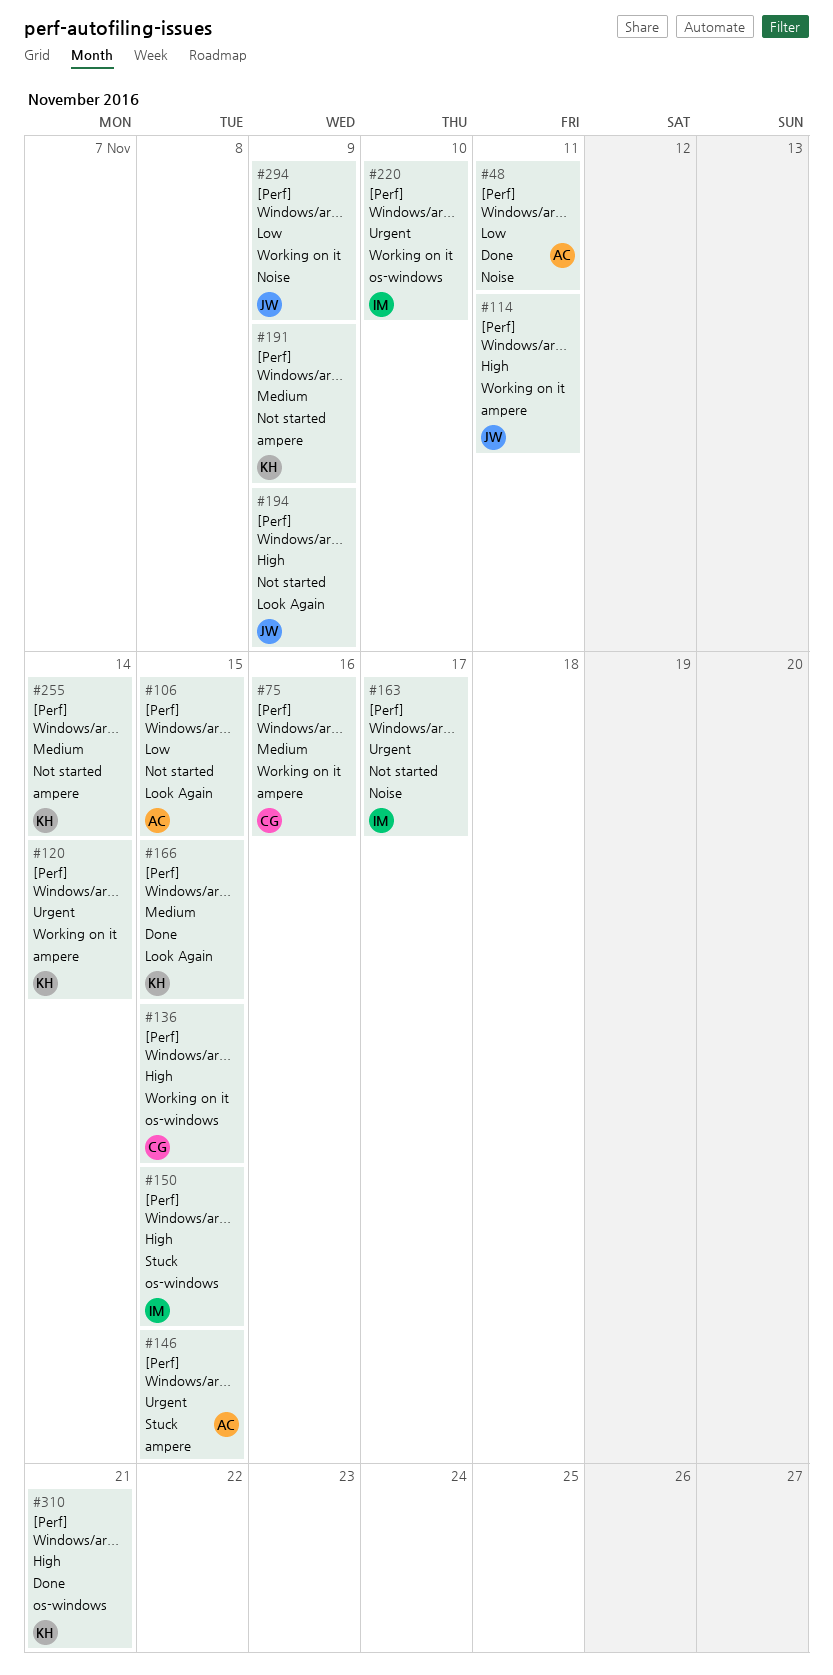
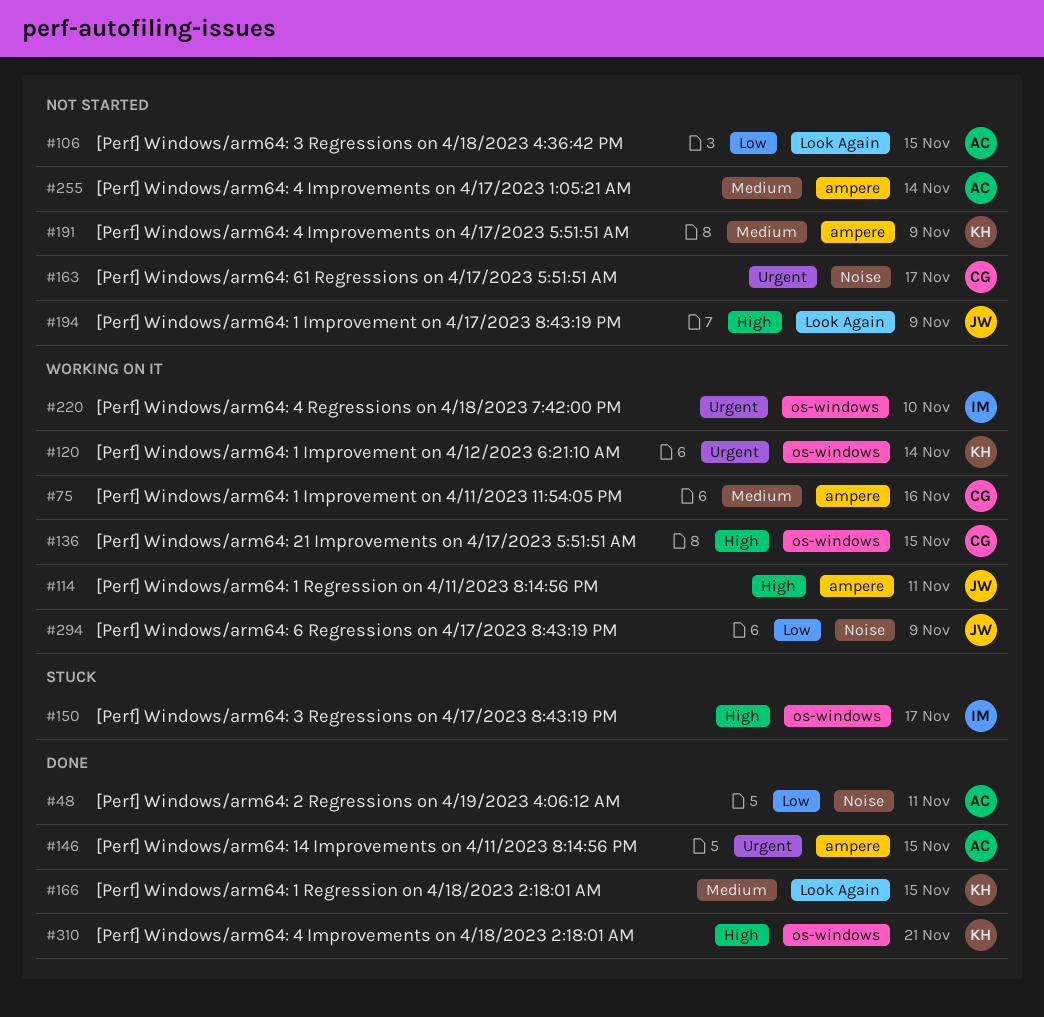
#120, label: ampere -> os-windows
#146, status: Stuck -> Done
#150, due: Nov 15 -> Nov 17
#163, owner: IM -> CG
#255, owner: KH -> AC

